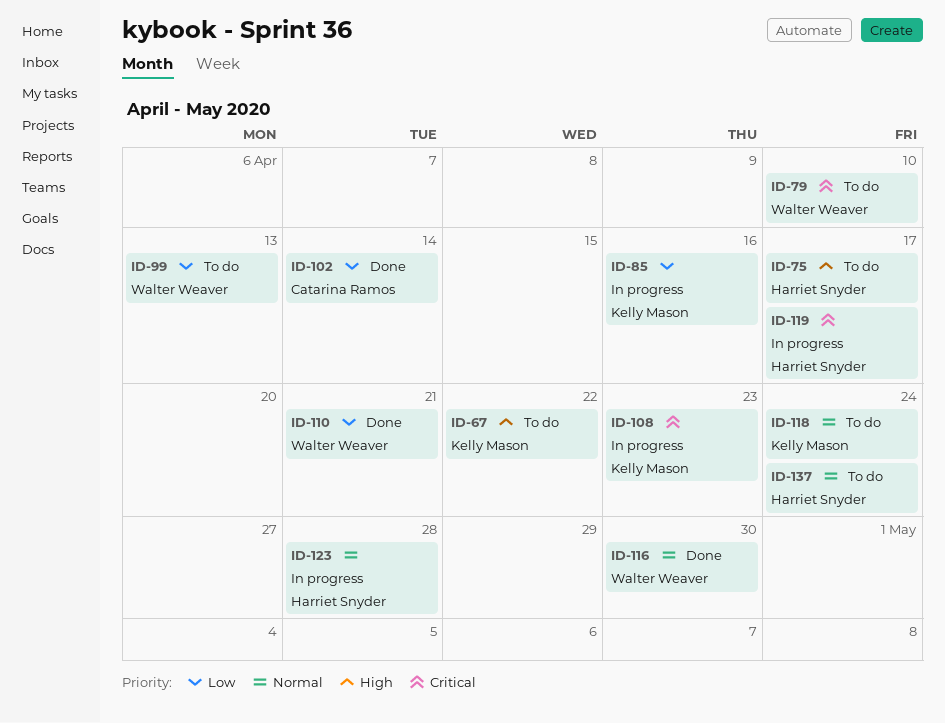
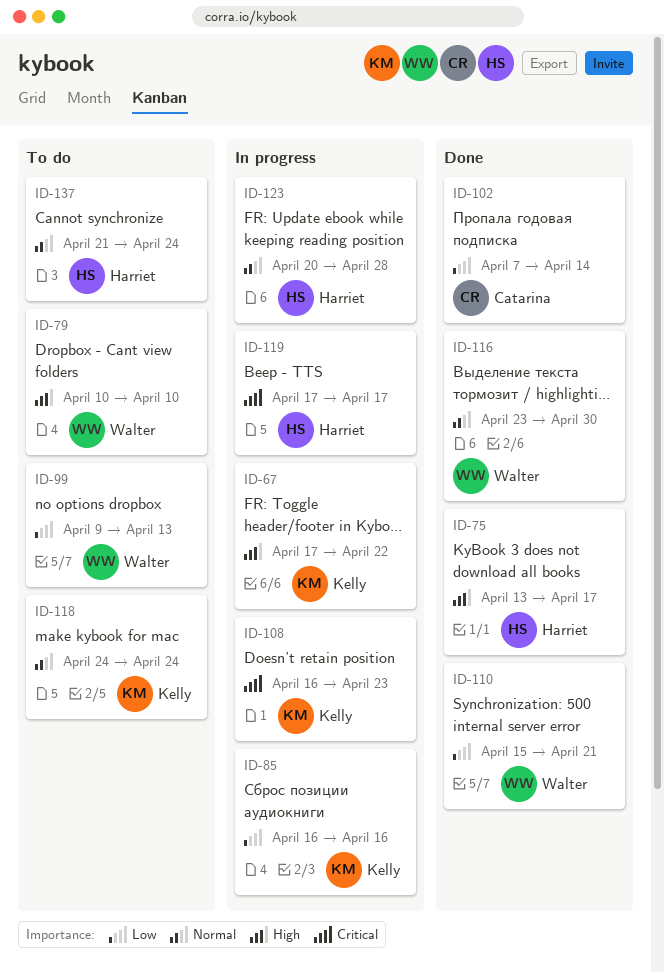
ID-67, status: To do -> In progress
ID-75, status: To do -> Done
ID-79, priority: Critical -> High

